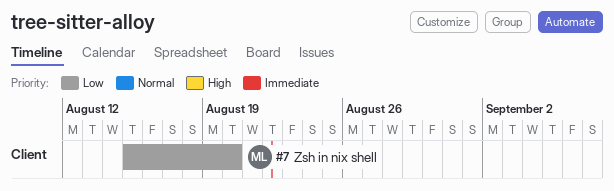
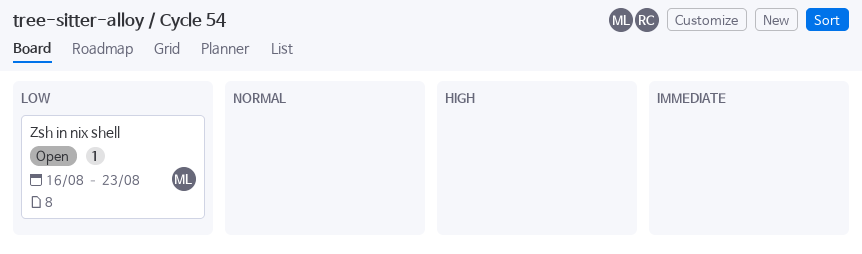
Zsh in nix shell, start: Aug 15 -> Aug 16
Zsh in nix shell, due: Aug 20 -> Aug 23

